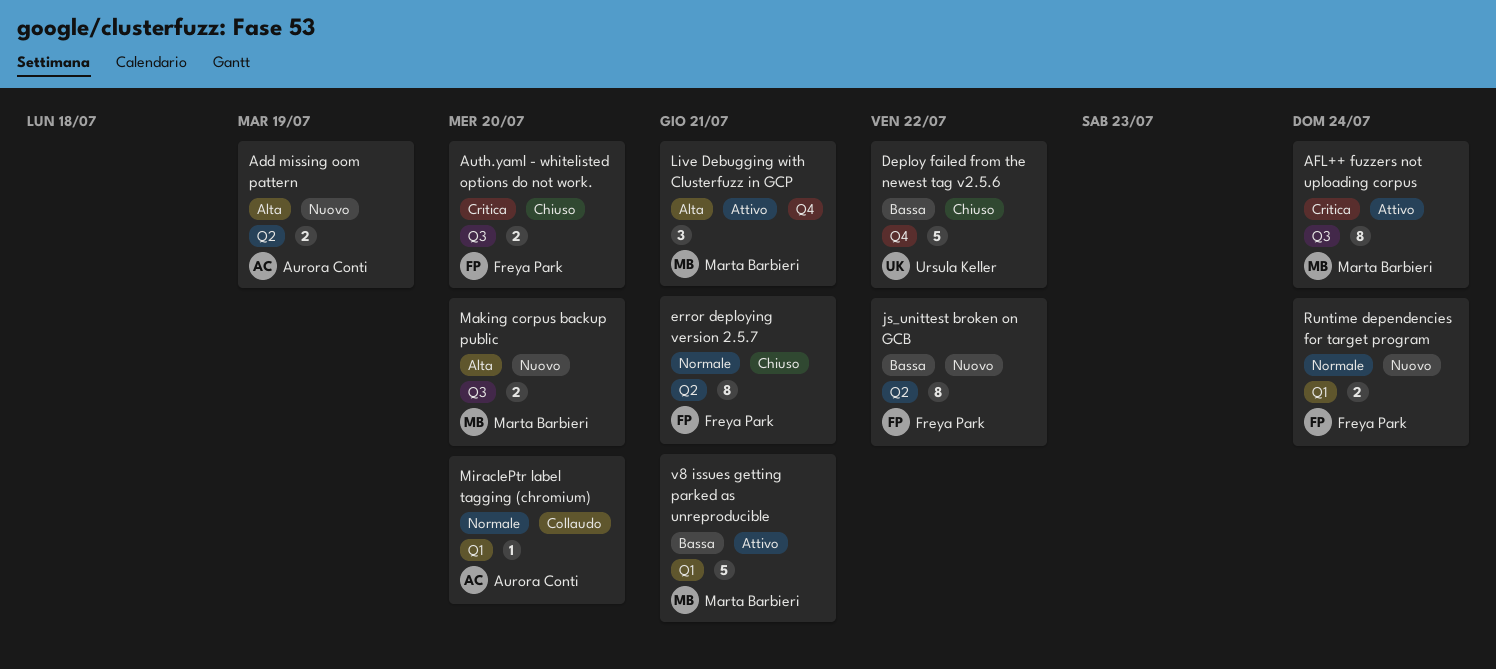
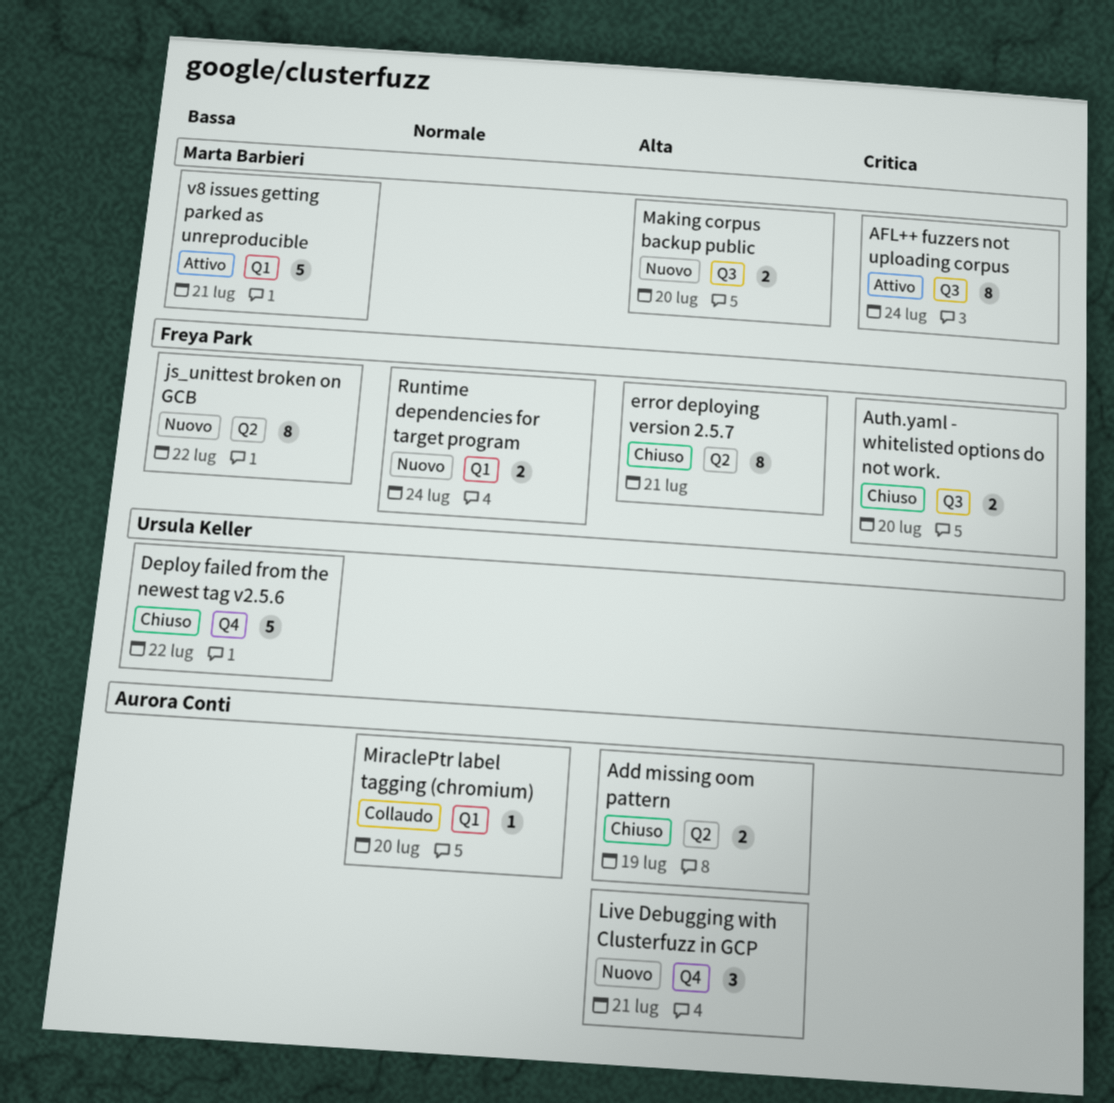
Add missing oom pattern, status: Nuovo -> Chiuso
error deploying version 2.5.7, priority: Normale -> Alta
Live Debugging with Clusterfuzz in GCP, status: Attivo -> Nuovo
Live Debugging with Clusterfuzz in GCP, owner: Marta Barbieri -> Aurora Conti

